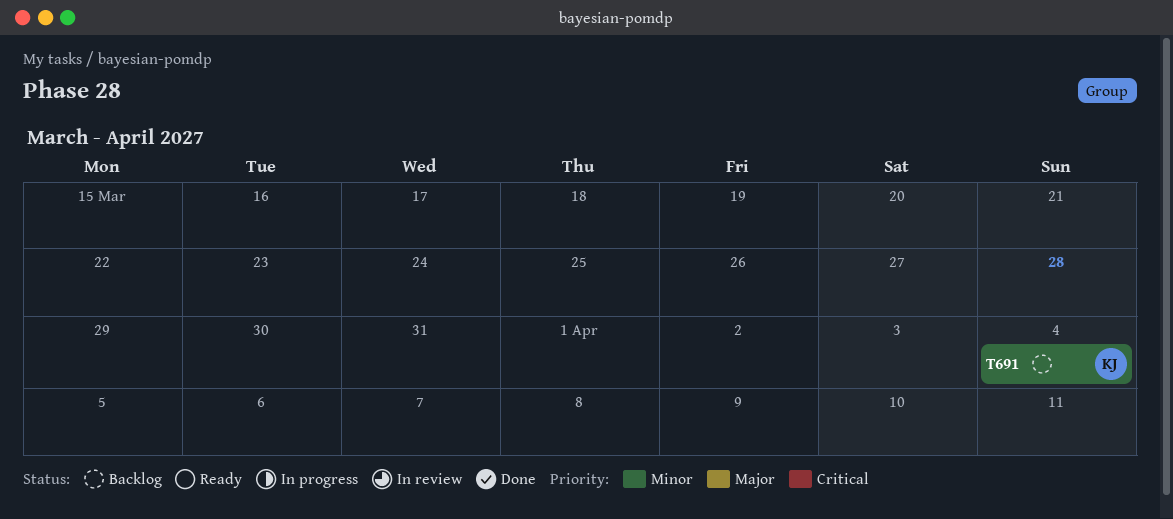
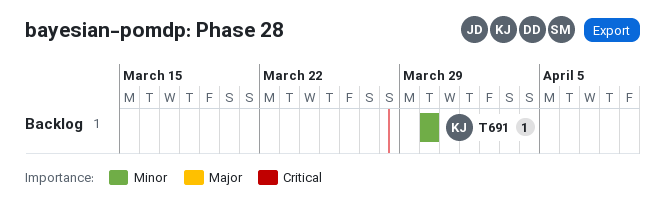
T691, due: Apr 4 -> Mar 30

